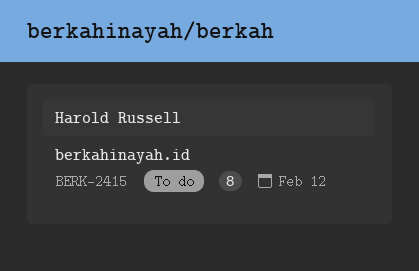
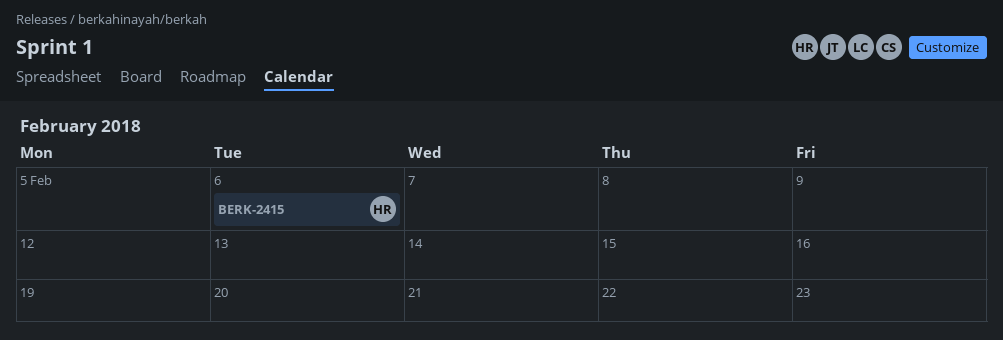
BERK-2415, due: Feb 12 -> Feb 6

